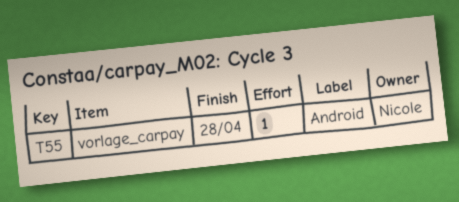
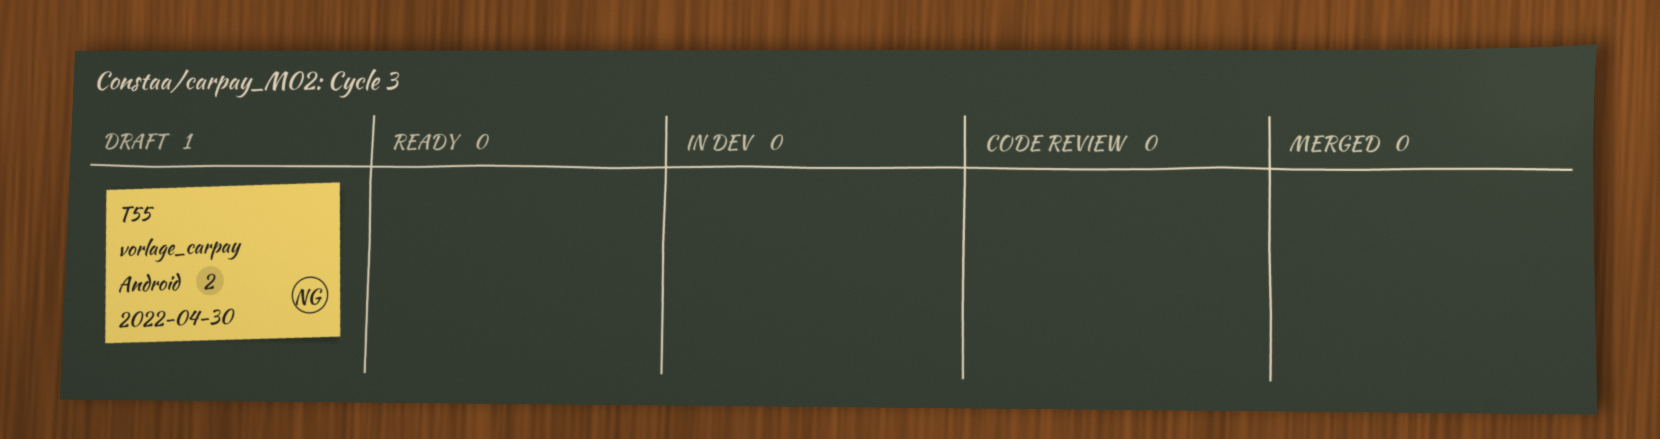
T55, estimate: 1 -> 2
T55, due: Apr 28 -> Apr 30

